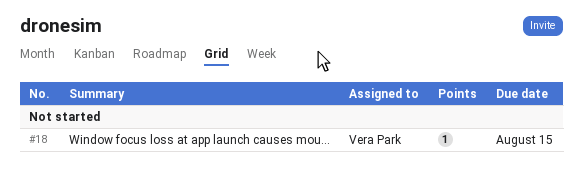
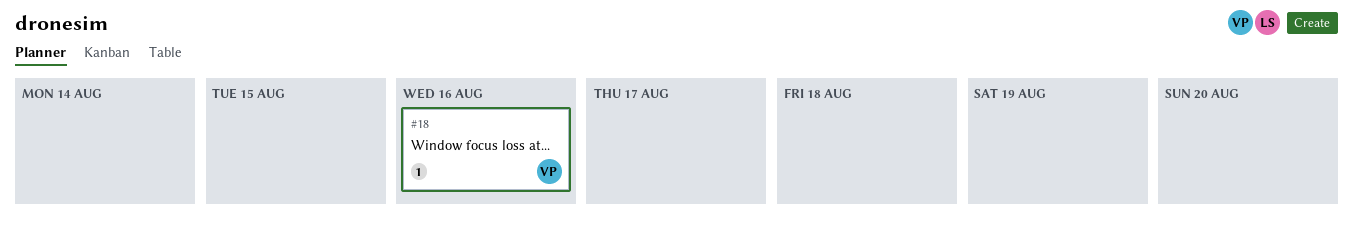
#18, due: Aug 15 -> Aug 16

